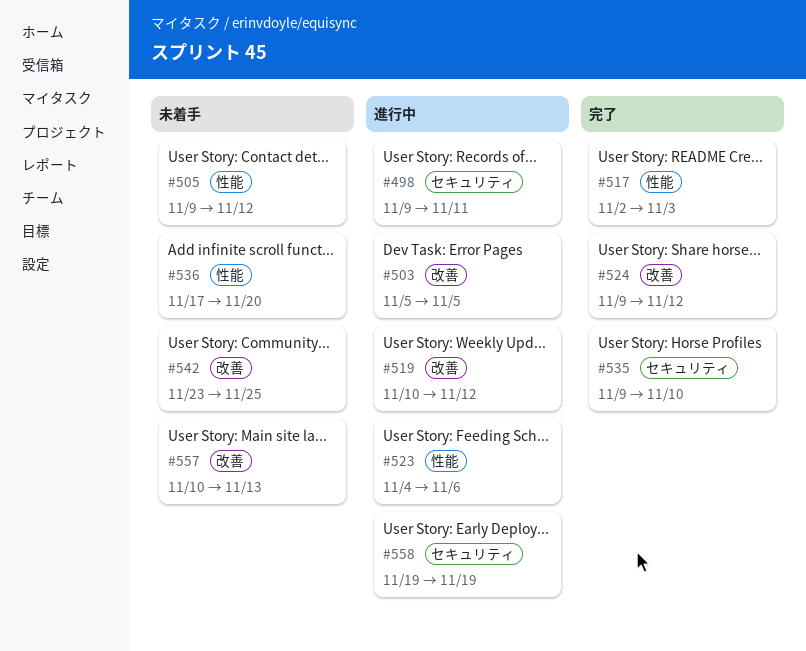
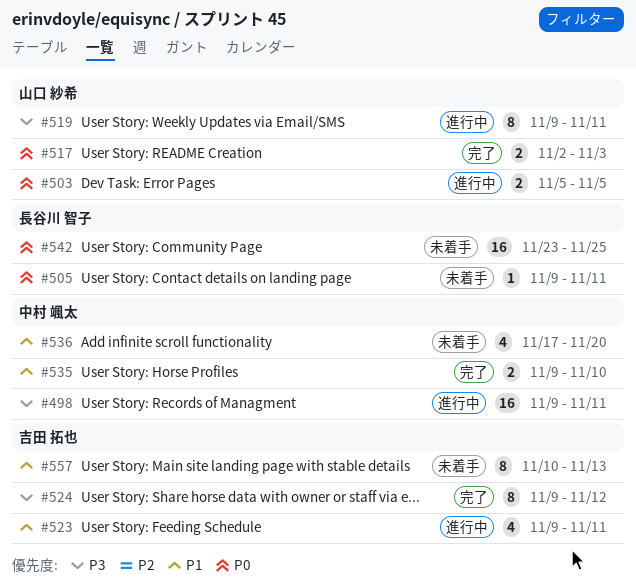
#505, due: Nov 12 -> Nov 11
#519, start: Nov 10 -> Nov 9
#519, due: Nov 12 -> Nov 11
#523, start: Nov 4 -> Nov 9
#523, due: Nov 6 -> Nov 11
#558: present -> none

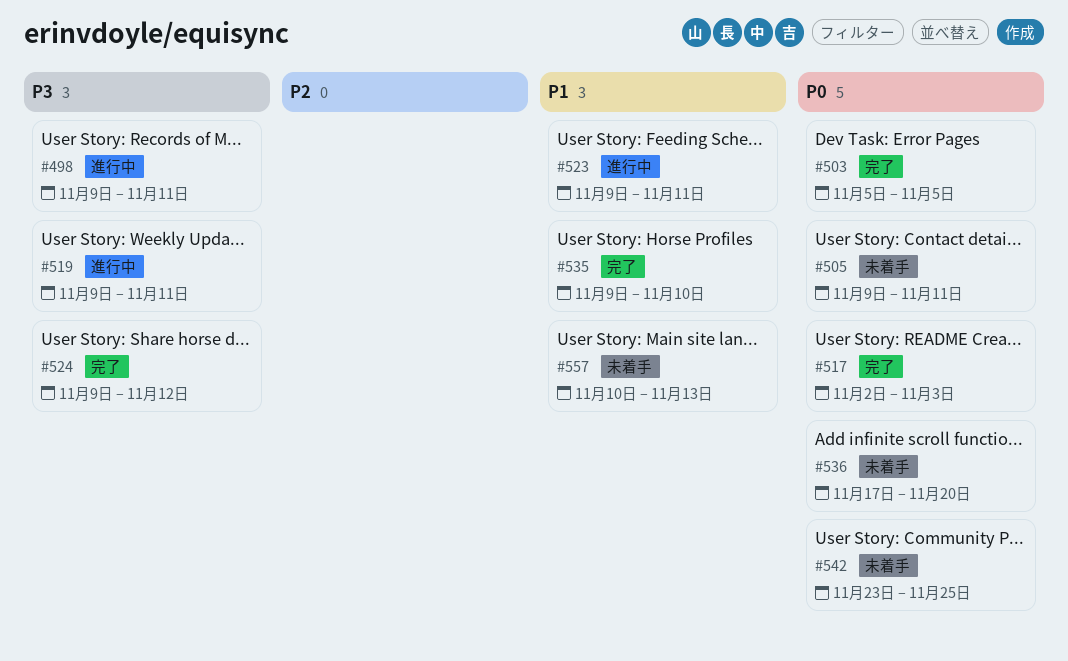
#503, status: 進行中 -> 完了
#536, priority: P1 -> P0

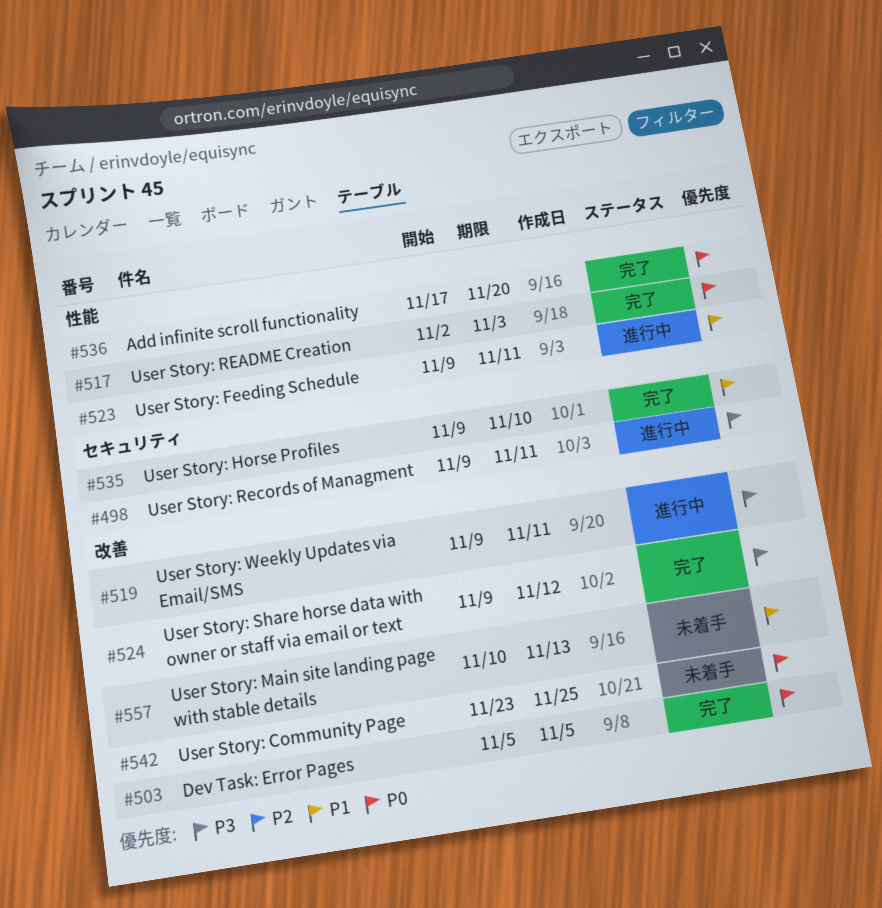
#505: present -> none
#536, status: 未着手 -> 完了

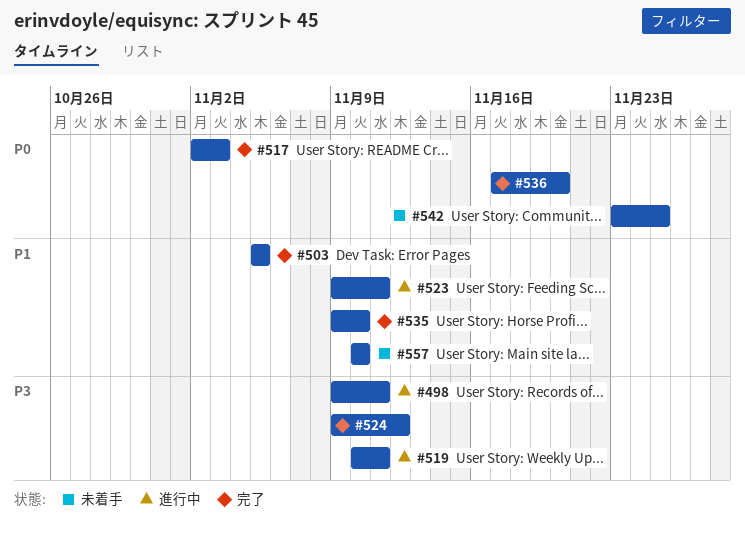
#503, priority: P0 -> P1
#519, start: Nov 9 -> Nov 10
#557, due: Nov 13 -> Nov 10

